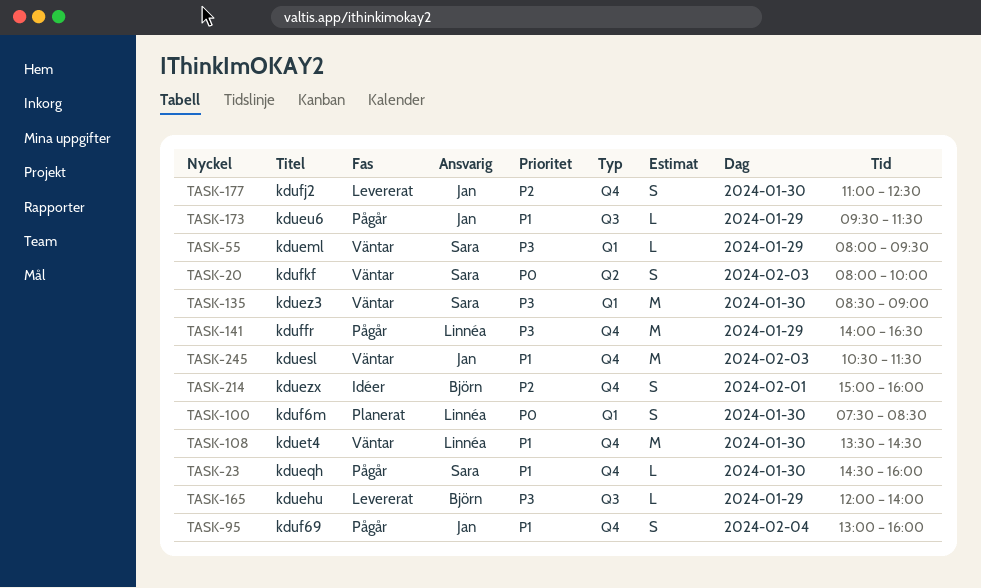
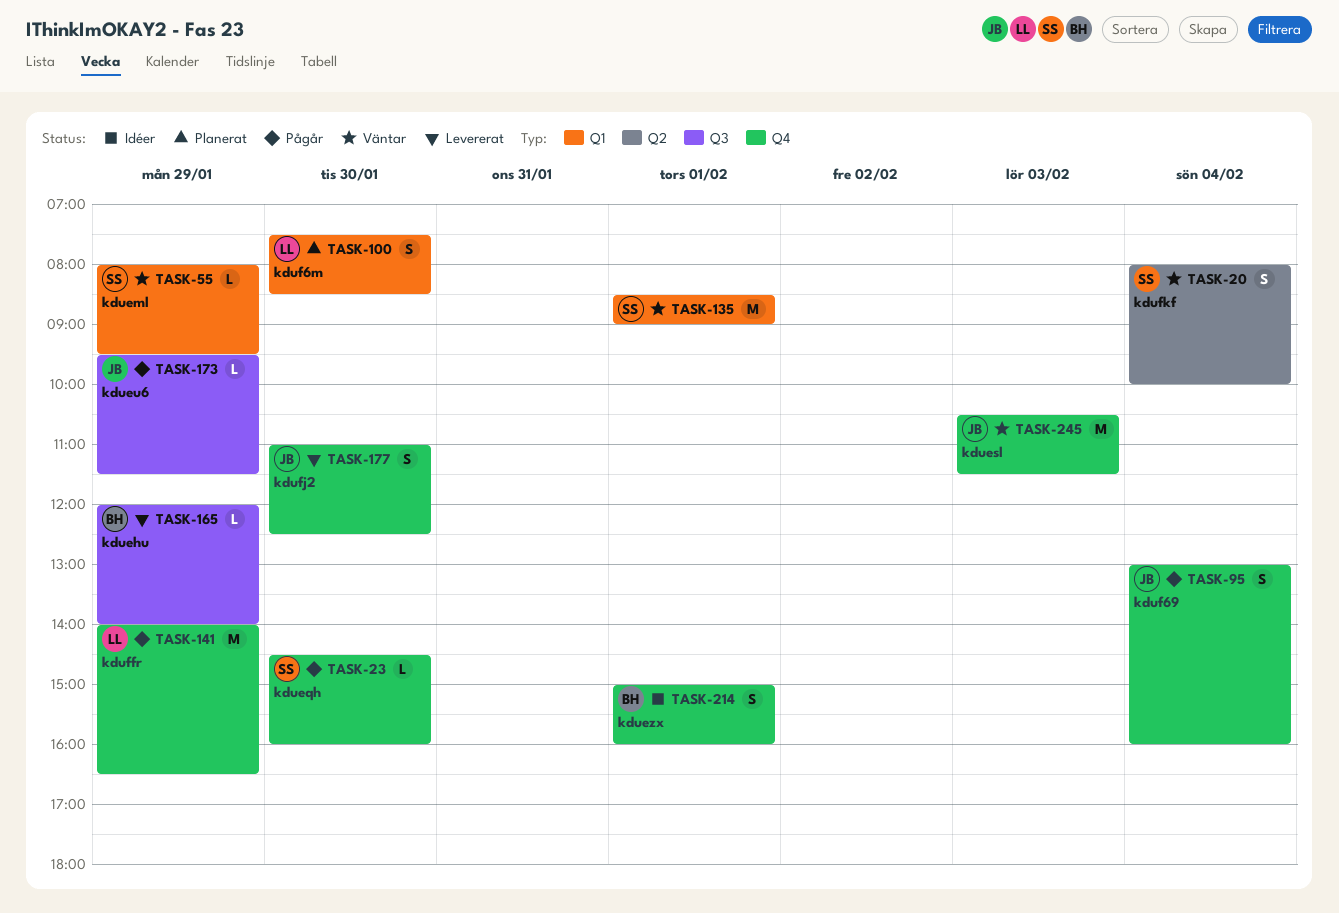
TASK-20, day: Feb 3 -> Feb 4
TASK-108: present -> none
TASK-135, day: Jan 30 -> Feb 1

